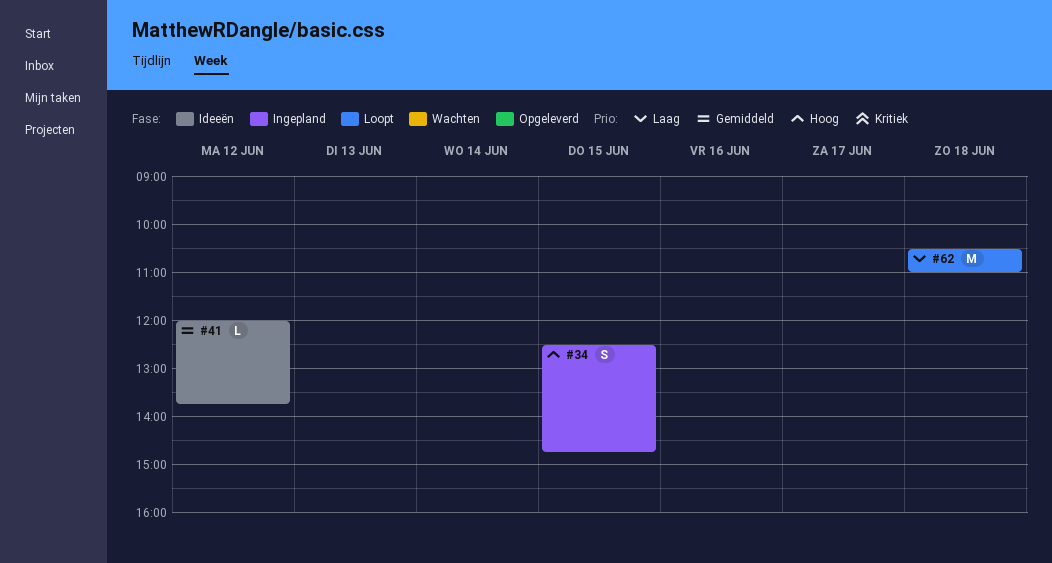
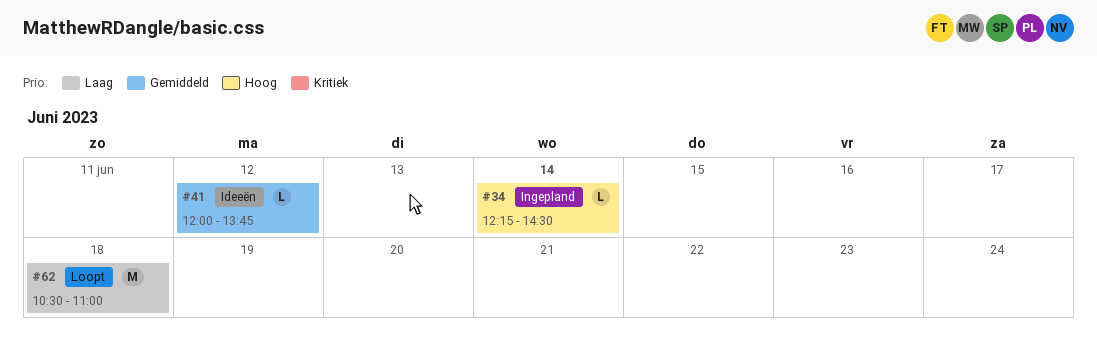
#34, estimate: S -> L
#34, day: Jun 15 -> Jun 14
#34, begins: 12:30 -> 12:15
#34, ends: 14:45 -> 14:30

